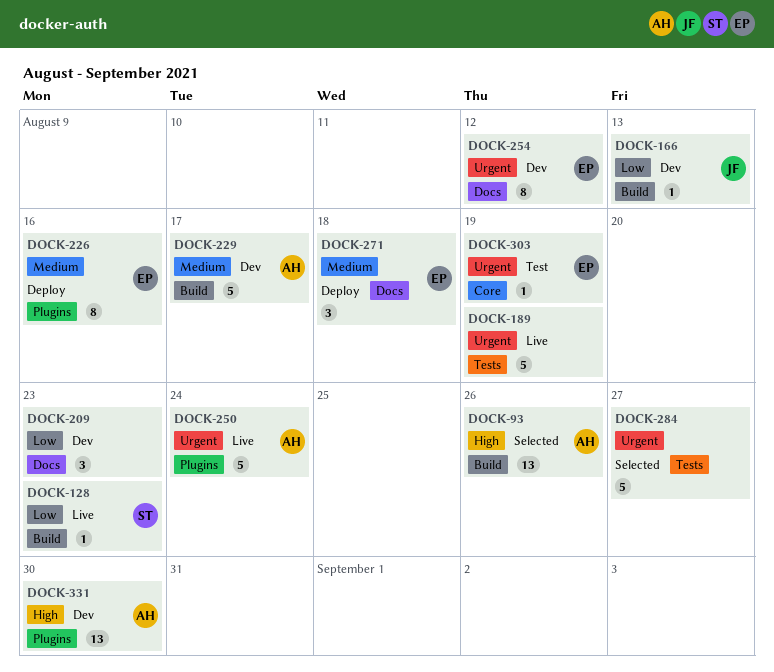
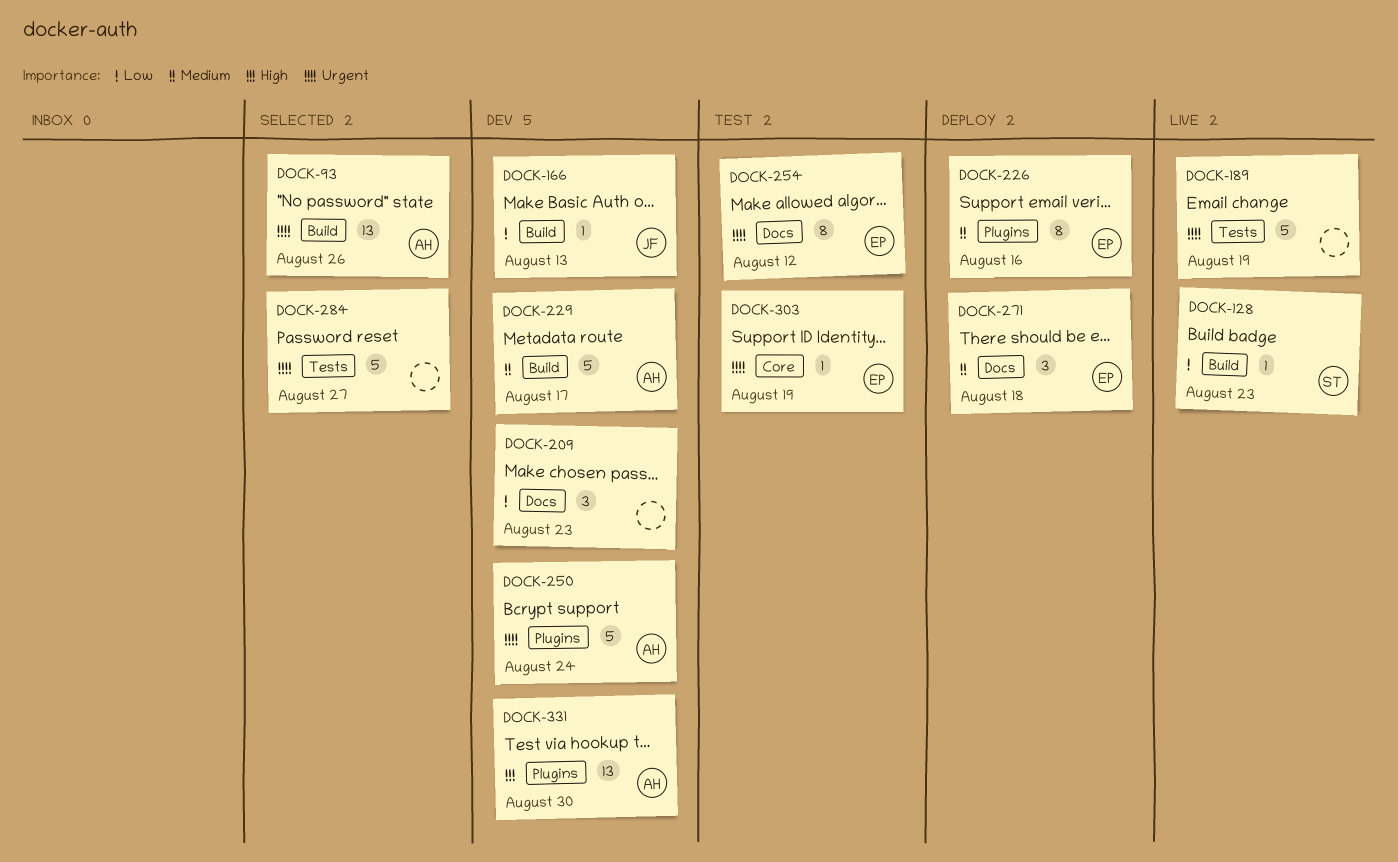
DOCK-93, priority: High -> Urgent
DOCK-250, status: Live -> Dev
DOCK-254, status: Dev -> Test

